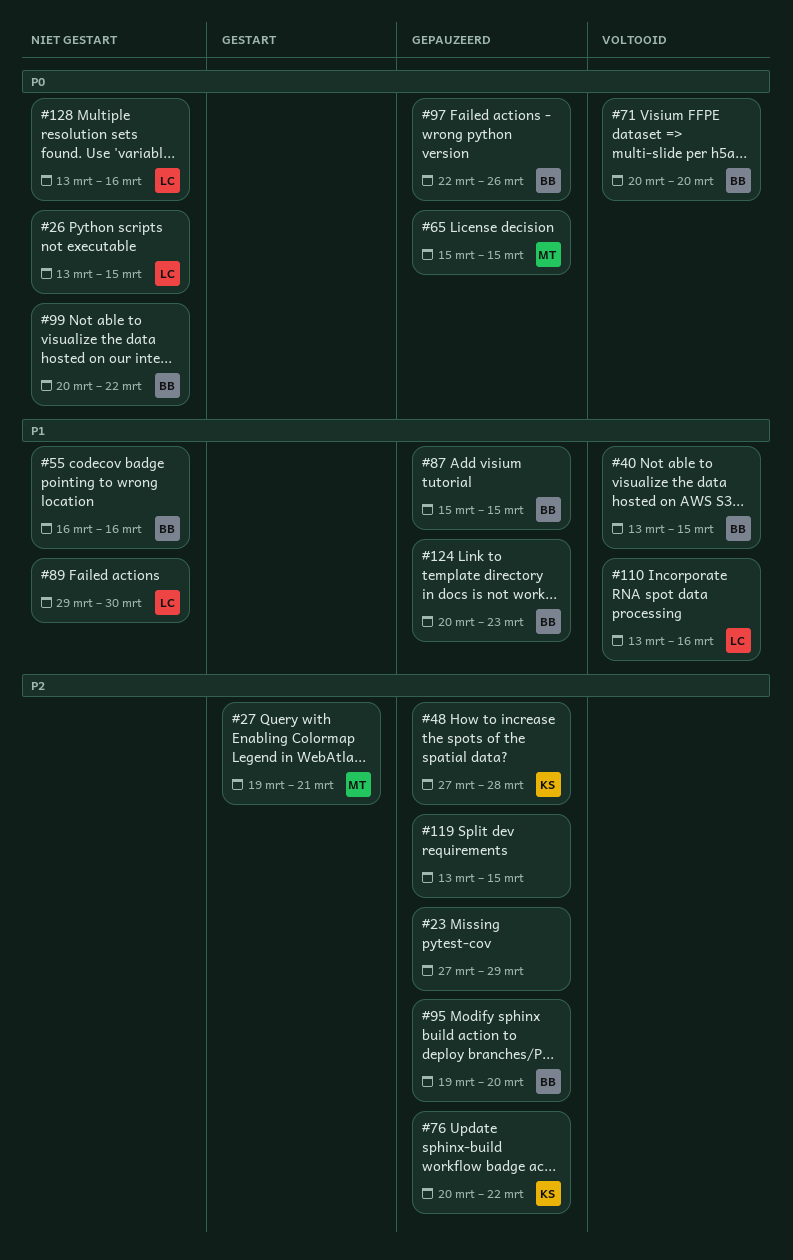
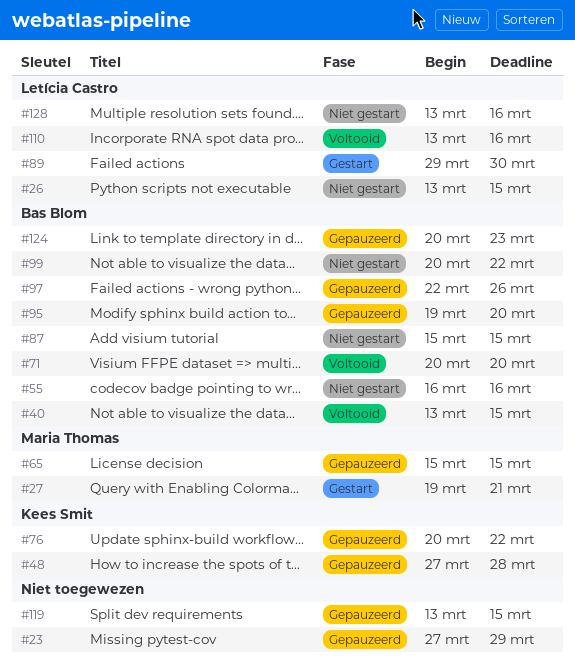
#87, status: Gepauzeerd -> Niet gestart
#89, status: Niet gestart -> Gestart

